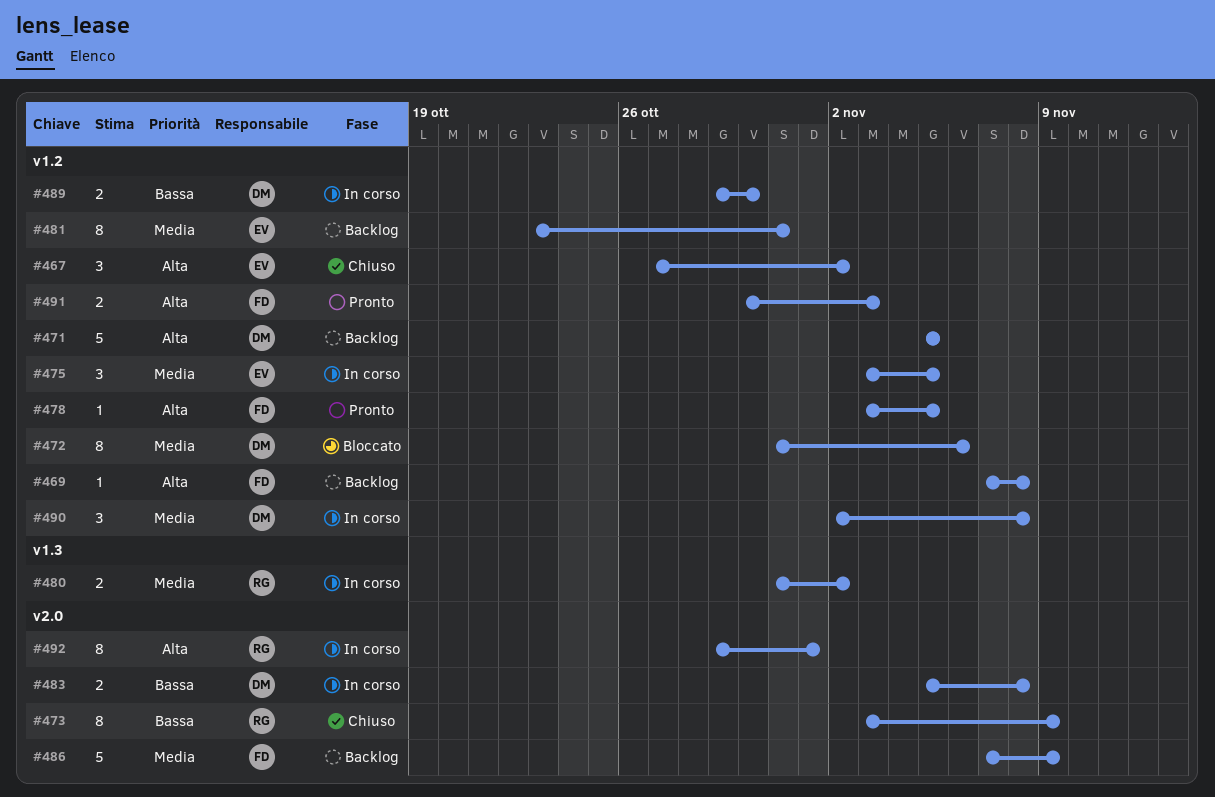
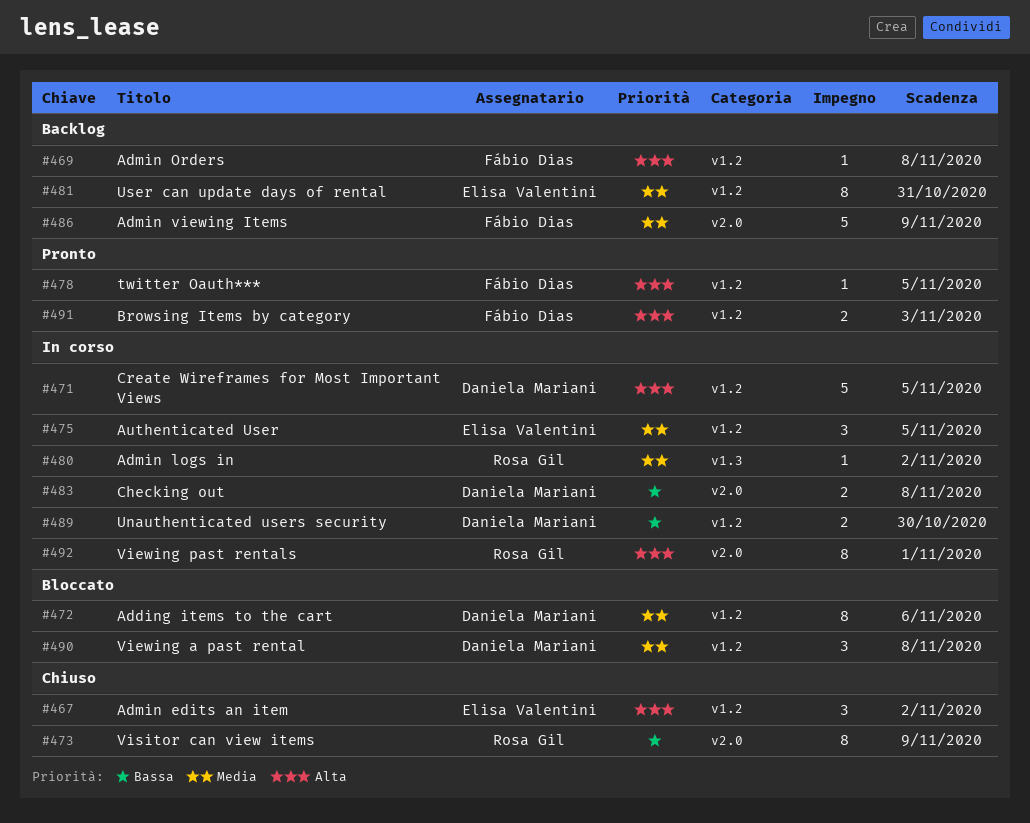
#471, status: Backlog -> In corso
#480, estimate: 2 -> 1
#490, status: In corso -> Bloccato

